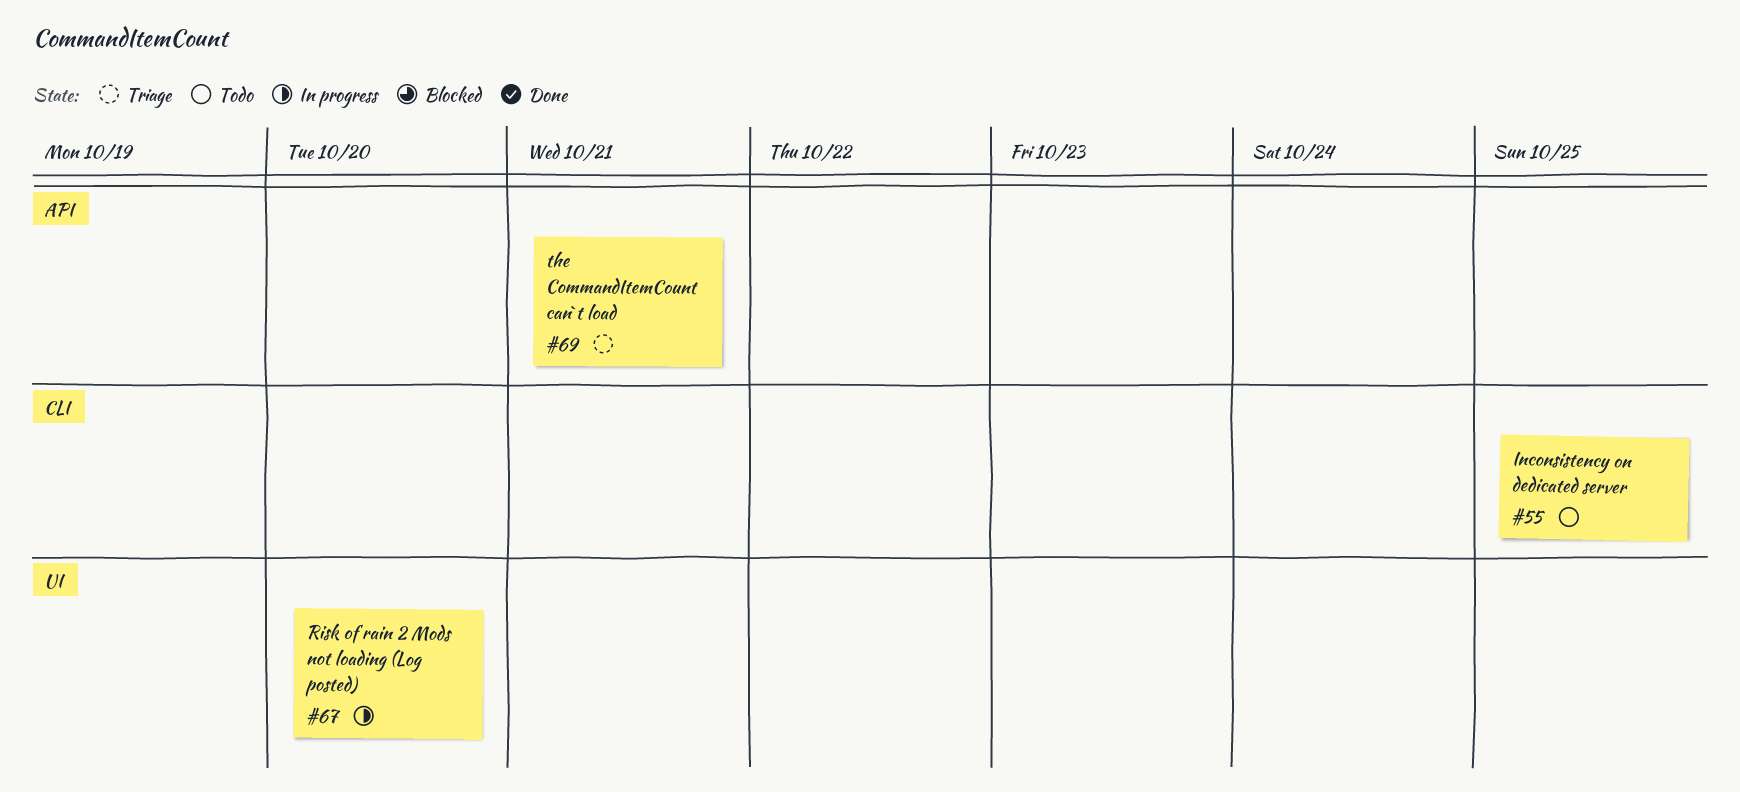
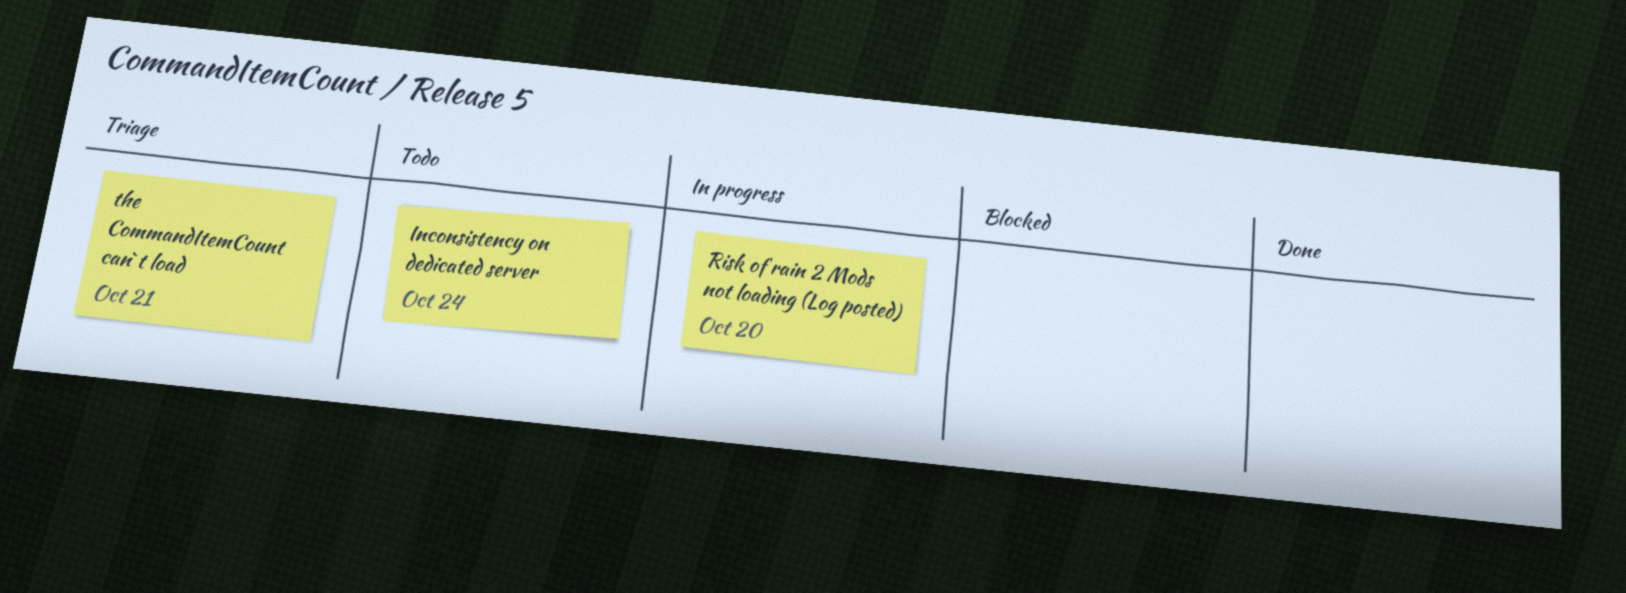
Inconsistency on dedicated server, due: Oct 25 -> Oct 24

